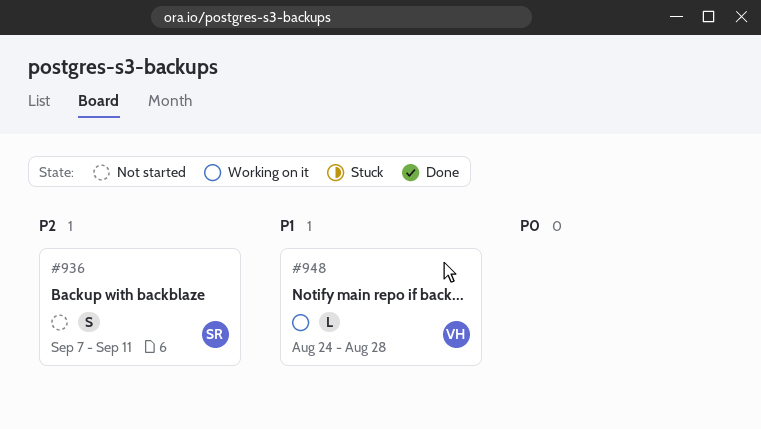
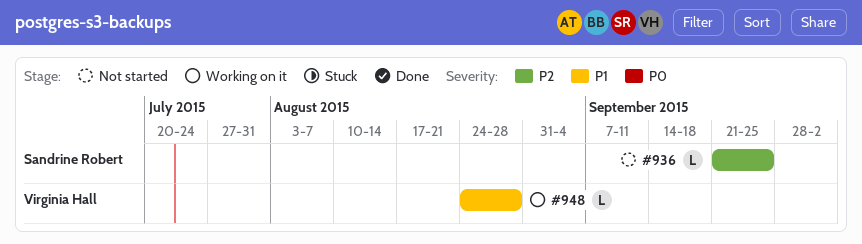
#936, estimate: S -> L
#936, start: Sep 7 -> Sep 21
#936, due: Sep 11 -> Sep 25

